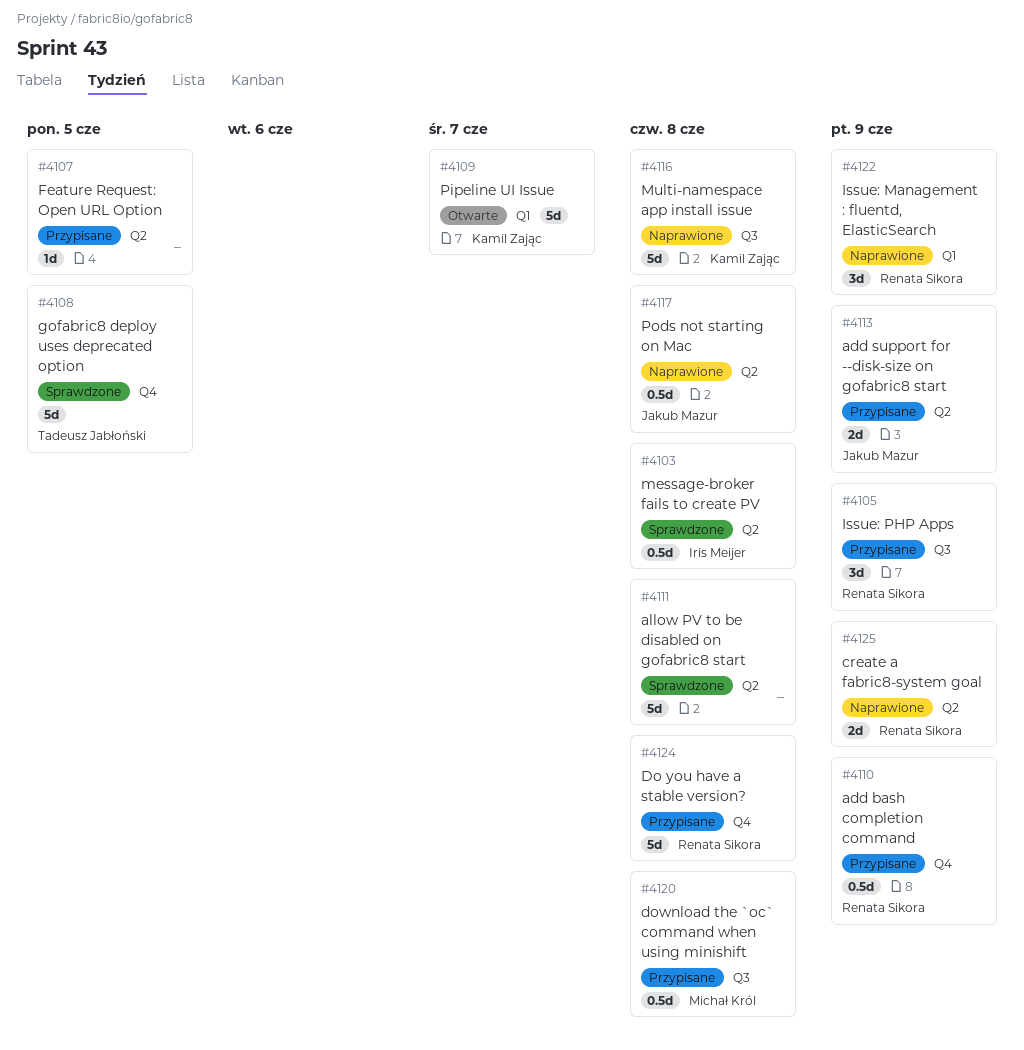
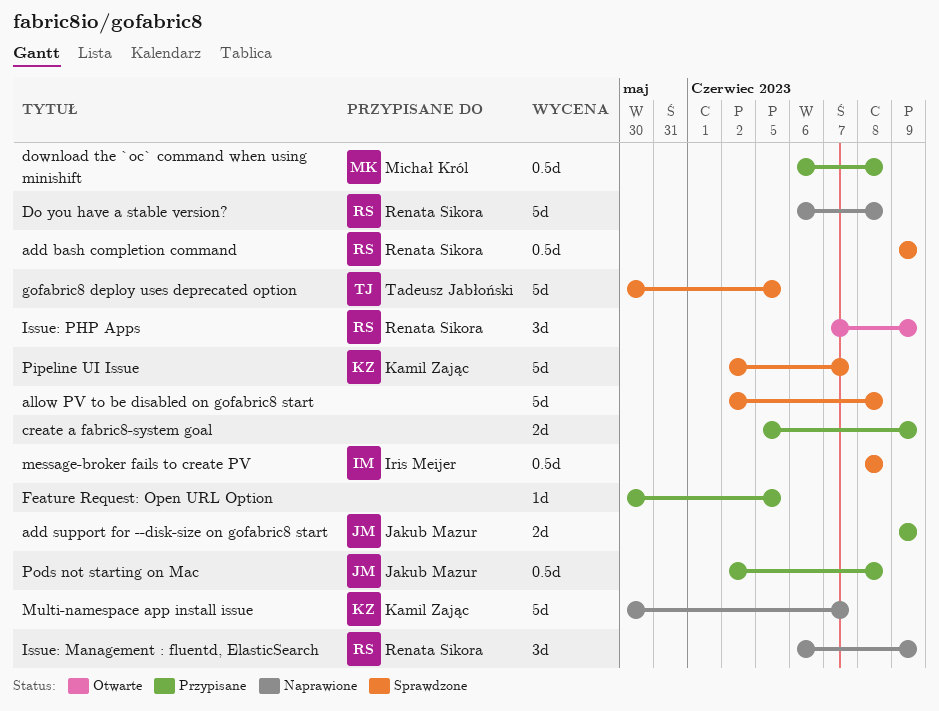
add bash completion command, status: Przypisane -> Sprawdzone
create a fabric8-system goal, status: Naprawione -> Przypisane
create a fabric8-system goal, owner: Renata Sikora -> none
Do you have a stable version?, status: Przypisane -> Naprawione
Issue: PHP Apps, status: Przypisane -> Otwarte
Multi-namespace app install issue, due: Jun 8 -> Jun 7
Pipeline UI Issue, status: Otwarte -> Sprawdzone
Pods not starting on Mac, status: Naprawione -> Przypisane

